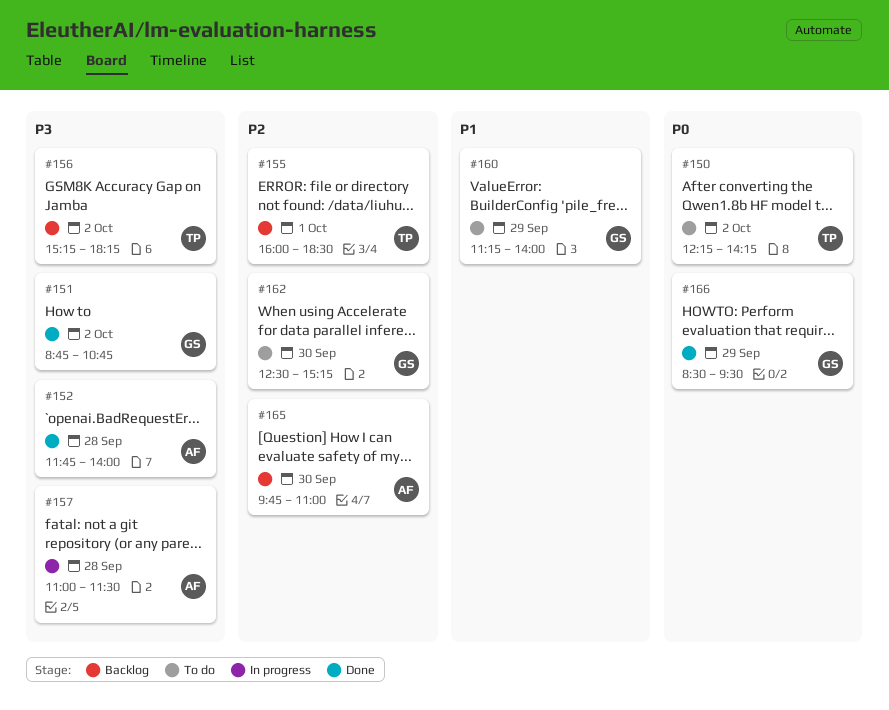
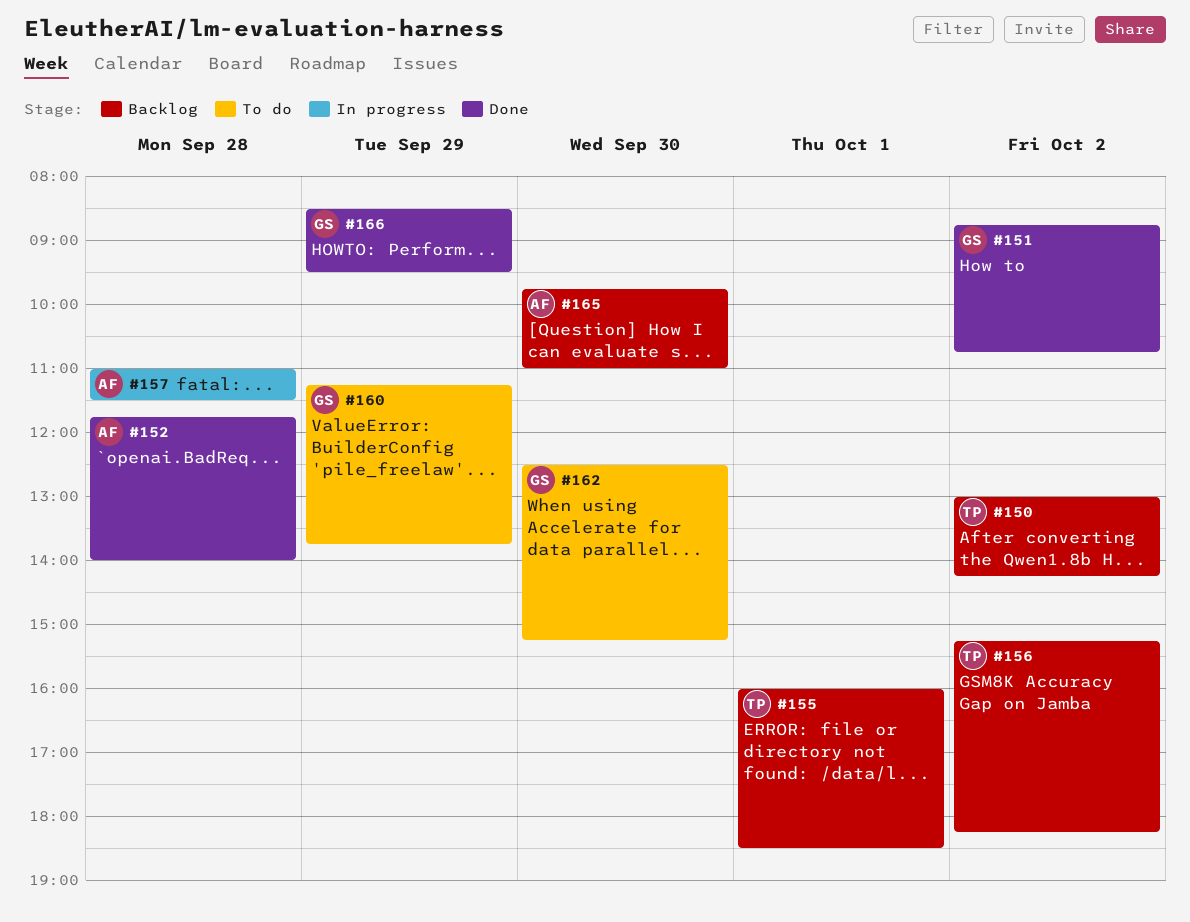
#150, status: To do -> Backlog
#150, begins: 12:15 -> 13:00
#160, ends: 14:00 -> 13:45

